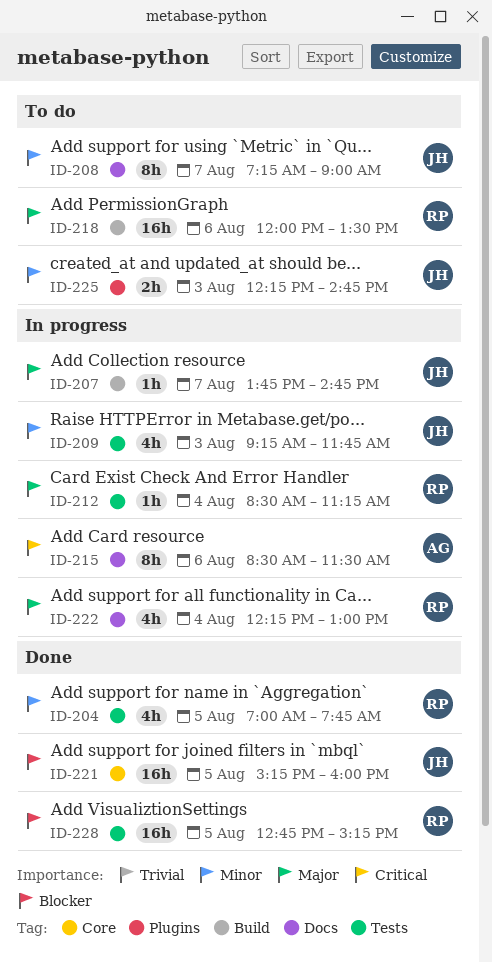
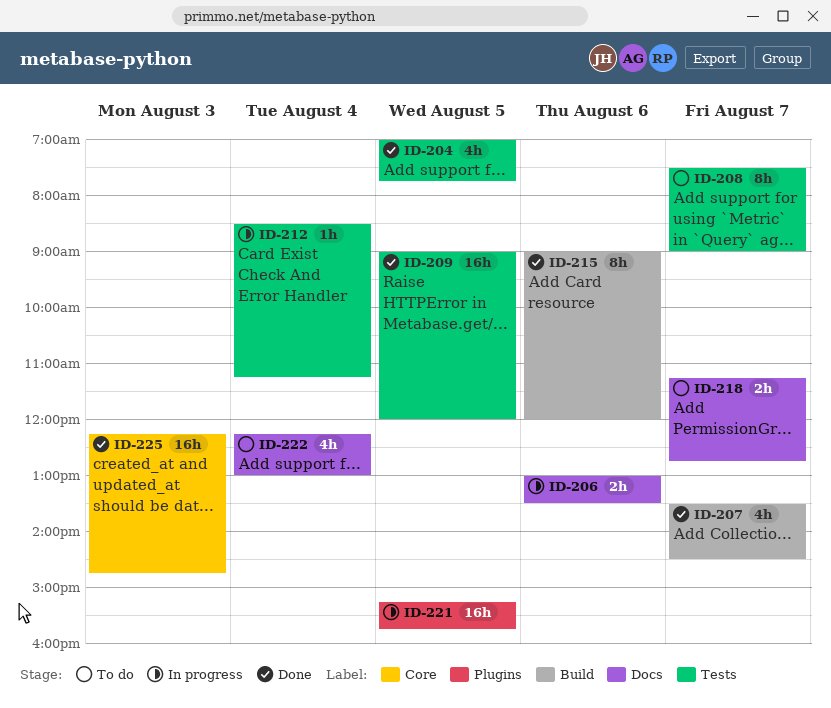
ID-206: none -> present
ID-207, status: In progress -> Done
ID-207, estimate: 1h -> 4h
ID-207, begins: 13:45 -> 13:30
ID-207, ends: 14:45 -> 14:30
ID-208, label: Docs -> Tests
ID-208, begins: 07:15 -> 07:30
ID-209, status: In progress -> Done
ID-209, estimate: 4h -> 16h
ID-209, day: Aug 3 -> Aug 5
ID-209, begins: 09:15 -> 09:00
ID-209, ends: 11:45 -> 12:00
ID-215, status: In progress -> Done
ID-215, label: Docs -> Build
ID-215, begins: 08:30 -> 09:00
ID-215, ends: 11:30 -> 12:00
ID-218, label: Build -> Docs
ID-218, estimate: 16h -> 2h
ID-218, day: Aug 6 -> Aug 7
ID-218, begins: 12:00 -> 11:15
ID-218, ends: 13:30 -> 12:45
ID-221, status: Done -> In progress
ID-221, label: Core -> Plugins
ID-221, ends: 16:00 -> 15:45
ID-222, status: In progress -> To do
ID-225, status: To do -> Done
ID-225, label: Plugins -> Core
ID-225, estimate: 2h -> 16h
ID-228: present -> none

